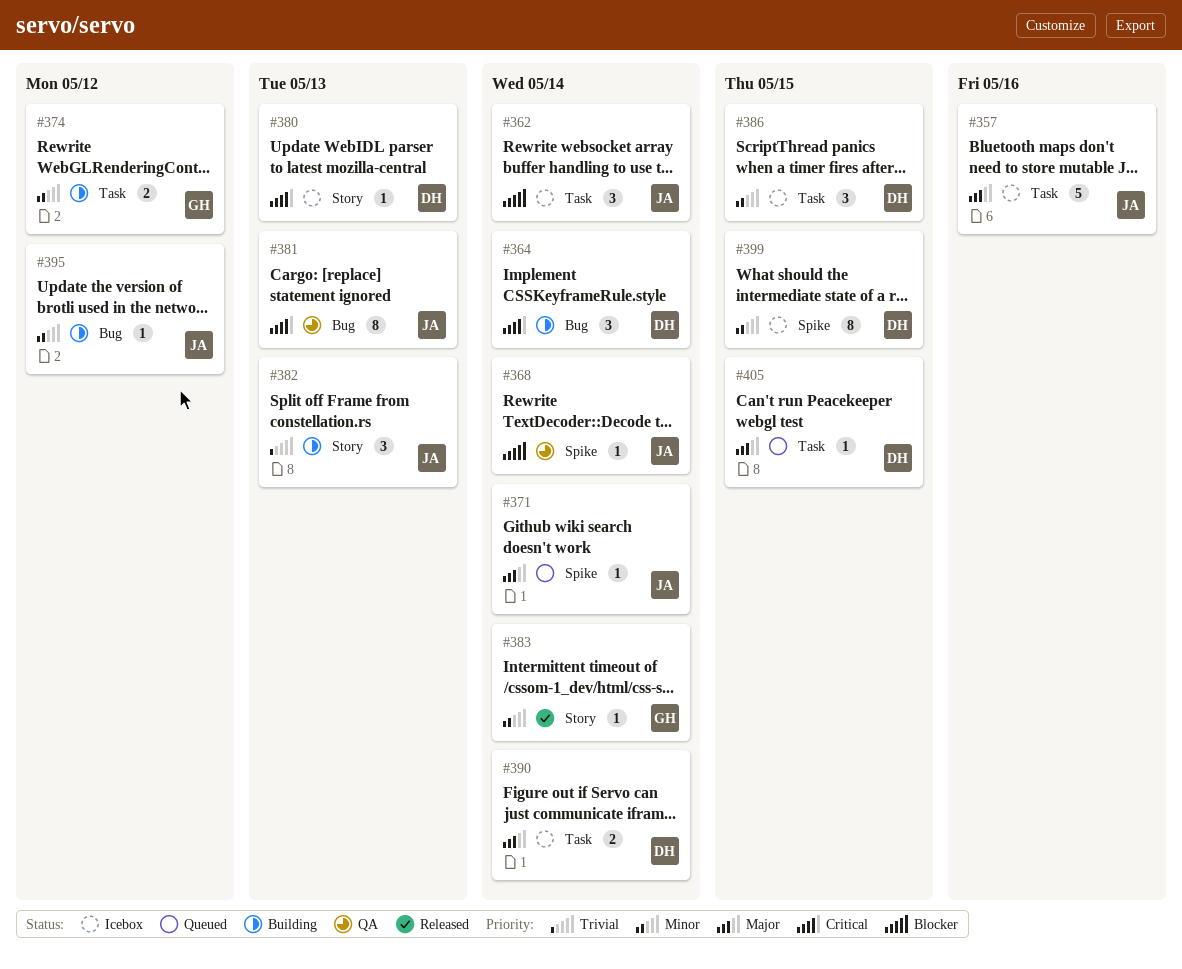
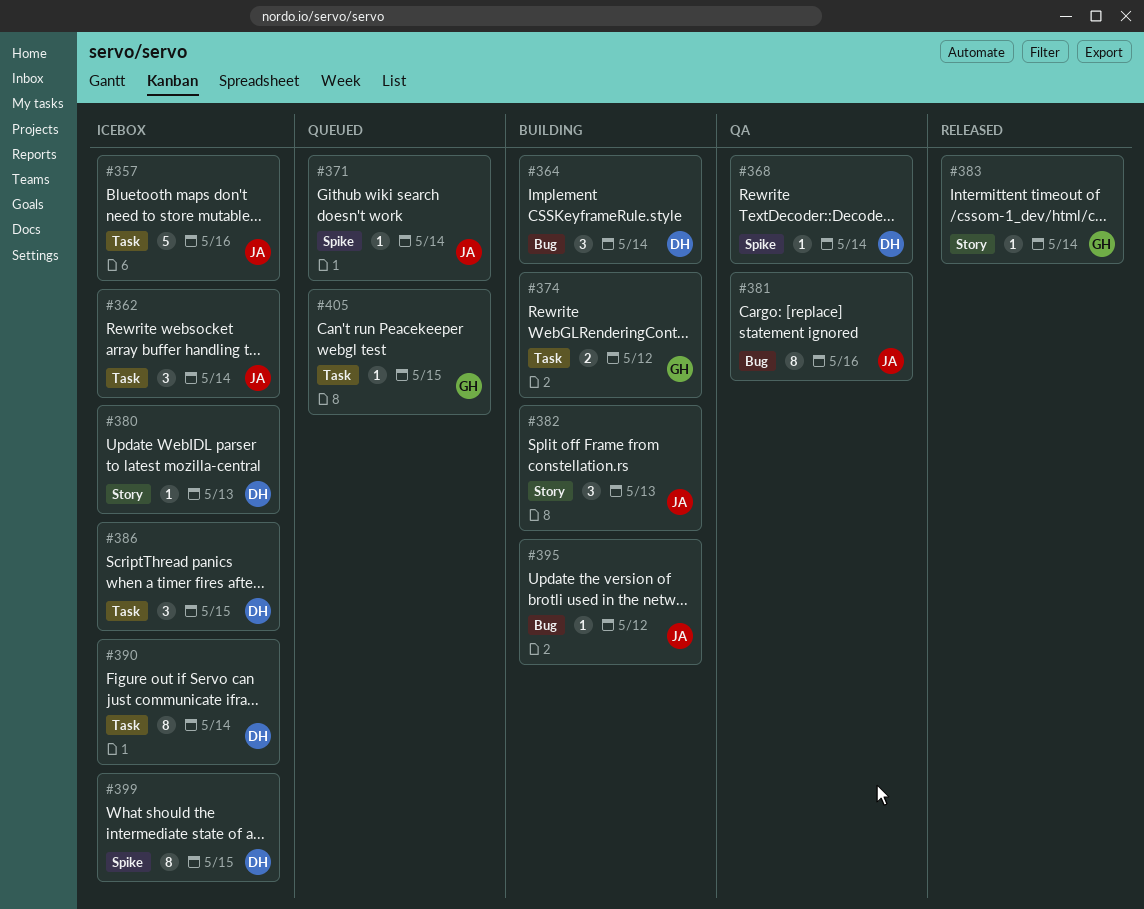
#368, owner: JA -> DH
#381, due: May 13 -> May 16
#390, estimate: 2 -> 8
#405, owner: DH -> GH

